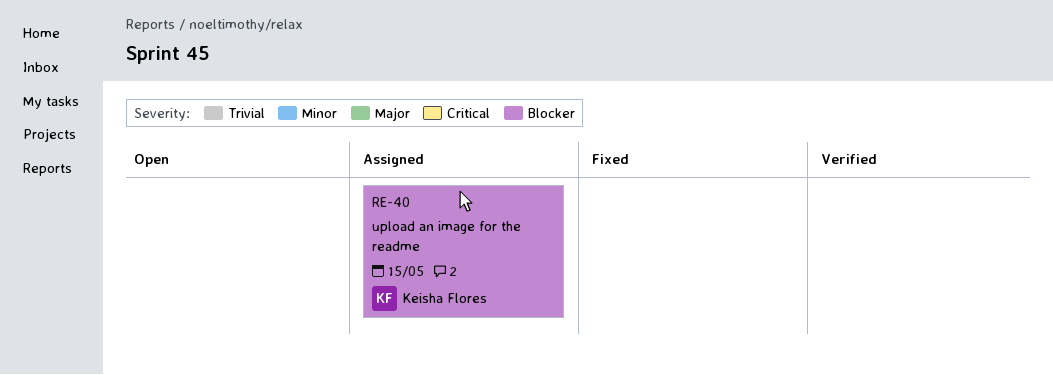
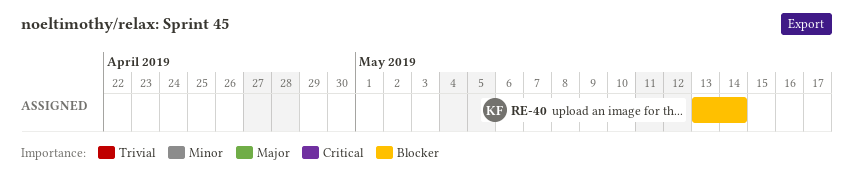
RE-40, due: May 15 -> May 14

